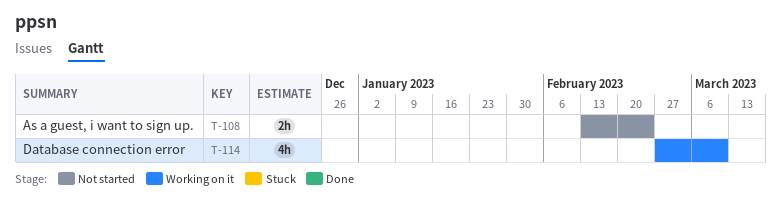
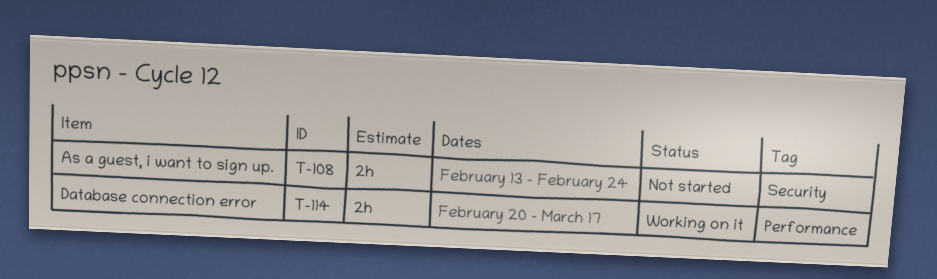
T-114, estimate: 4h -> 2h
T-114, start: Feb 27 -> Feb 20
T-114, due: Mar 10 -> Mar 17

